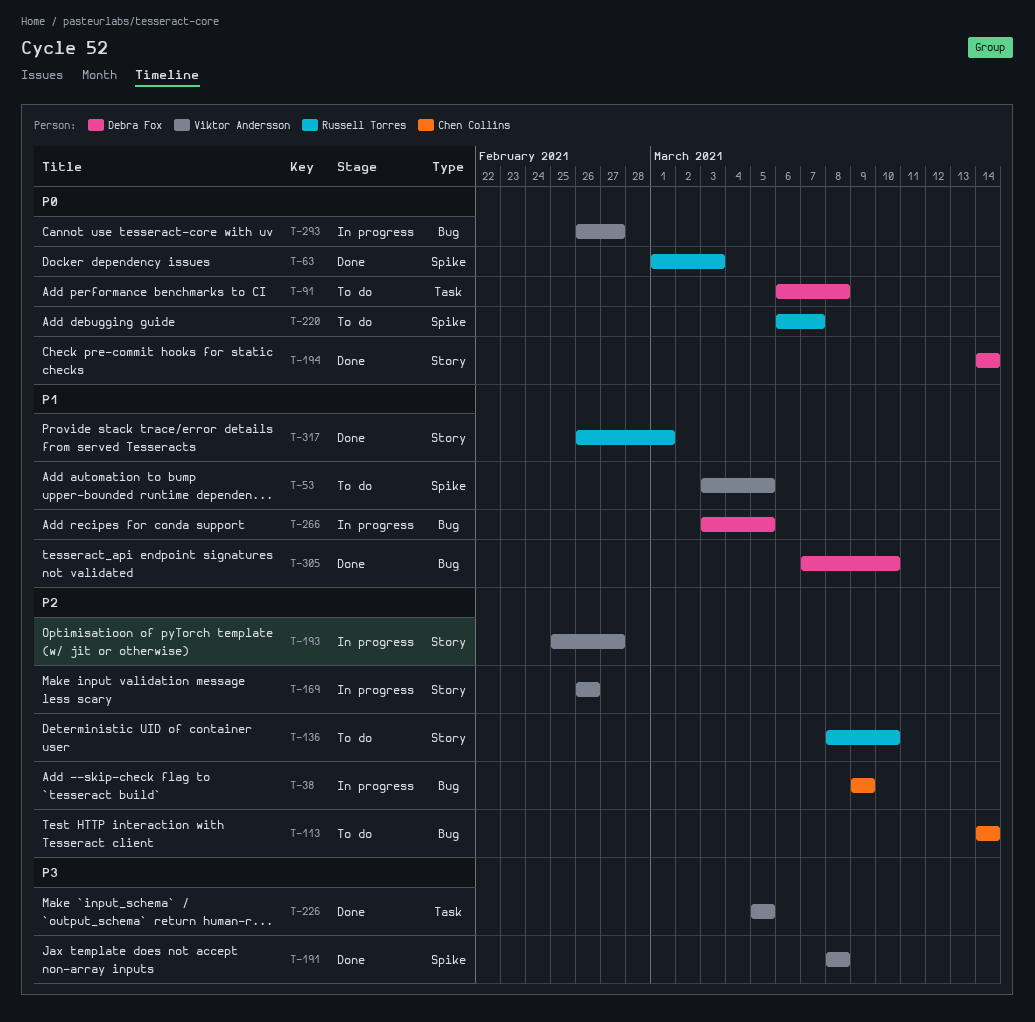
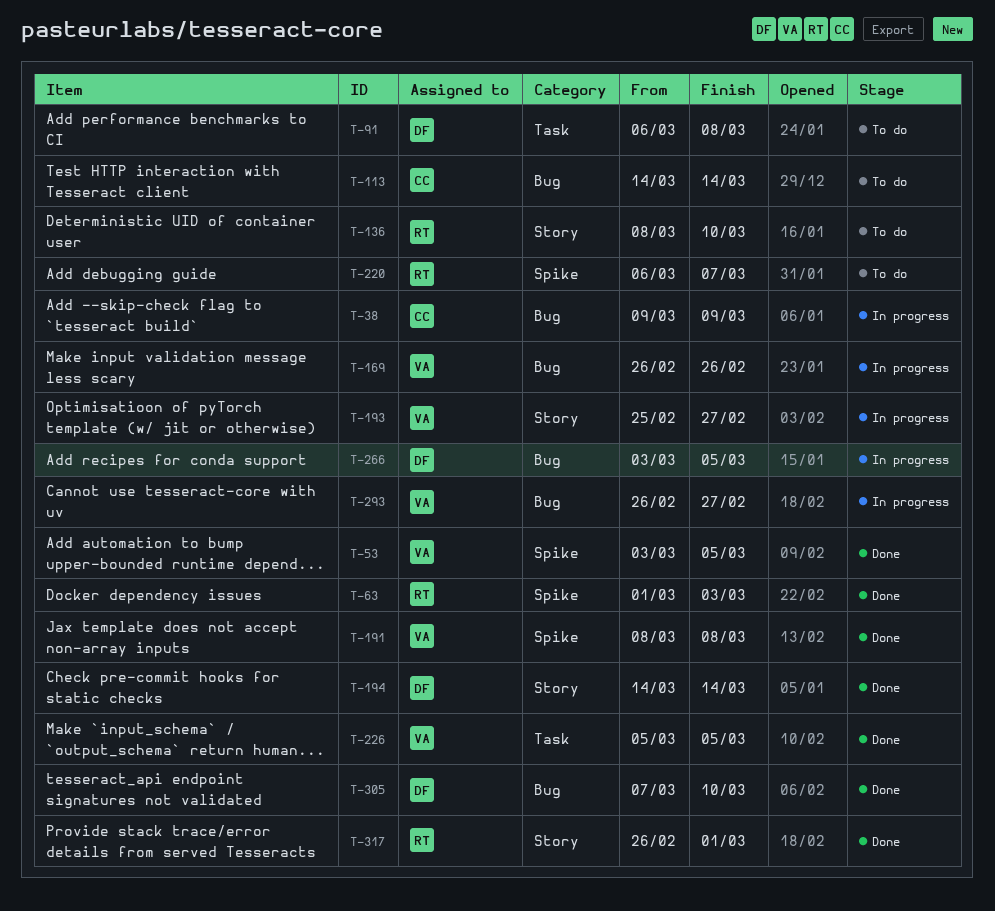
T-53, status: To do -> Done
T-169, label: Story -> Bug

